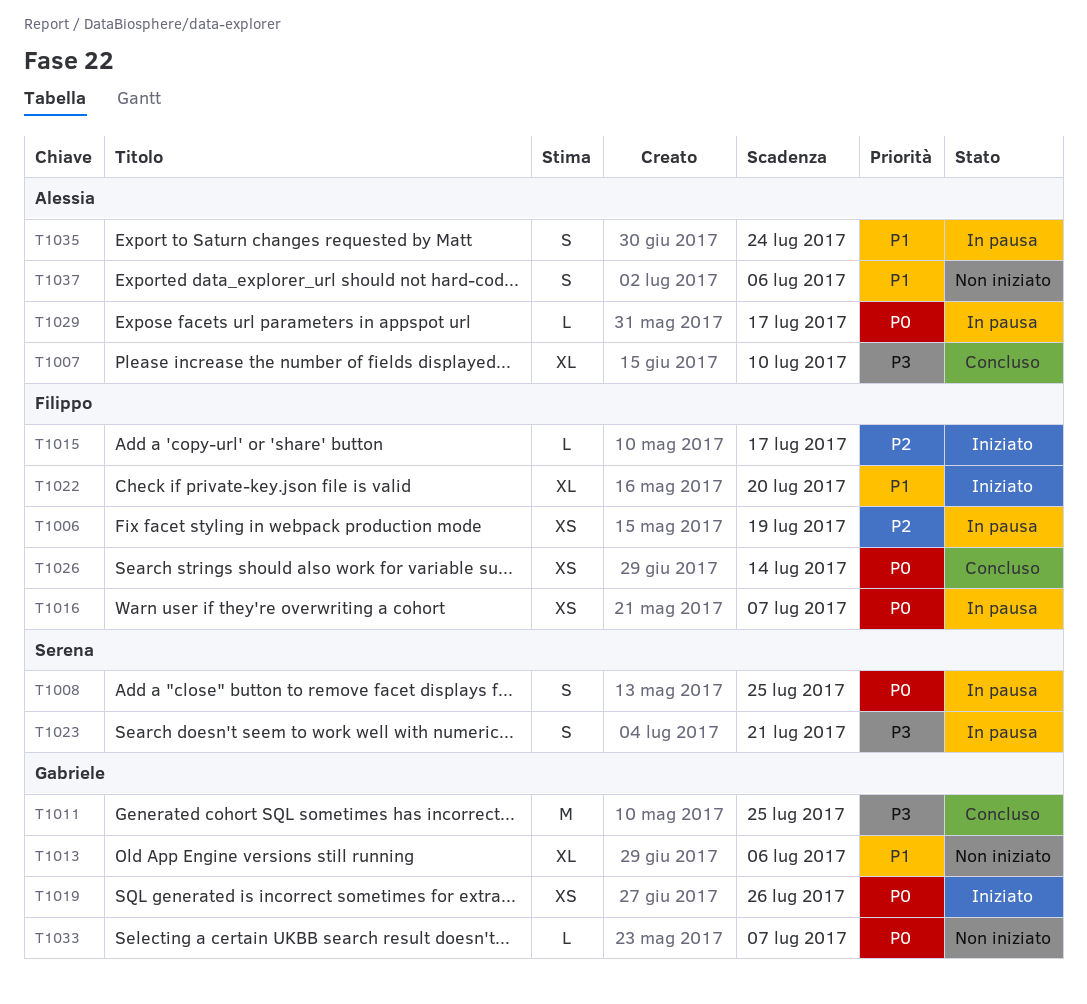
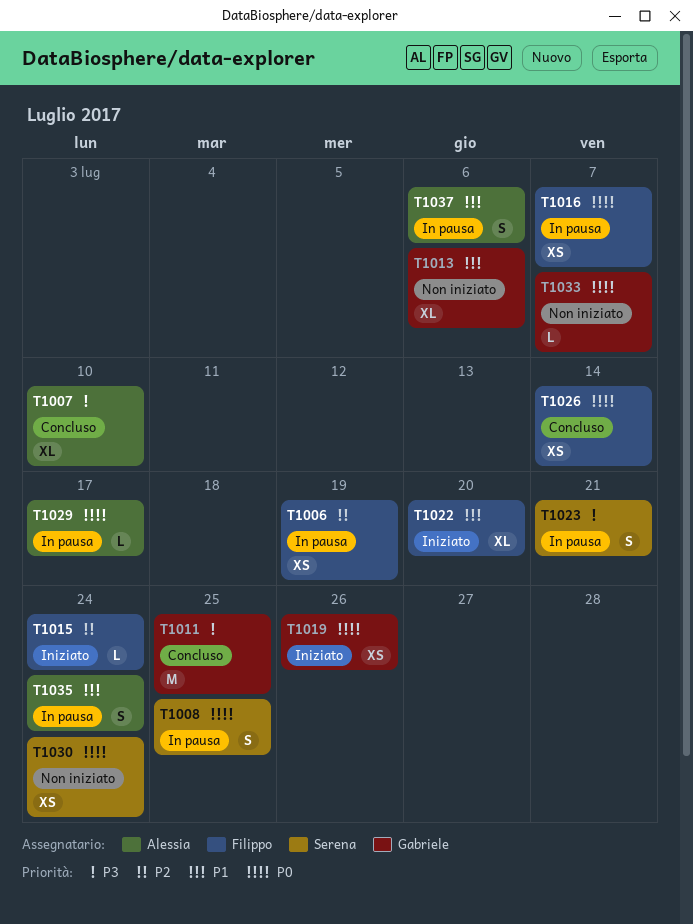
T1015, due: Jul 17 -> Jul 24
T1030: none -> present
T1037, status: Non iniziato -> In pausa

